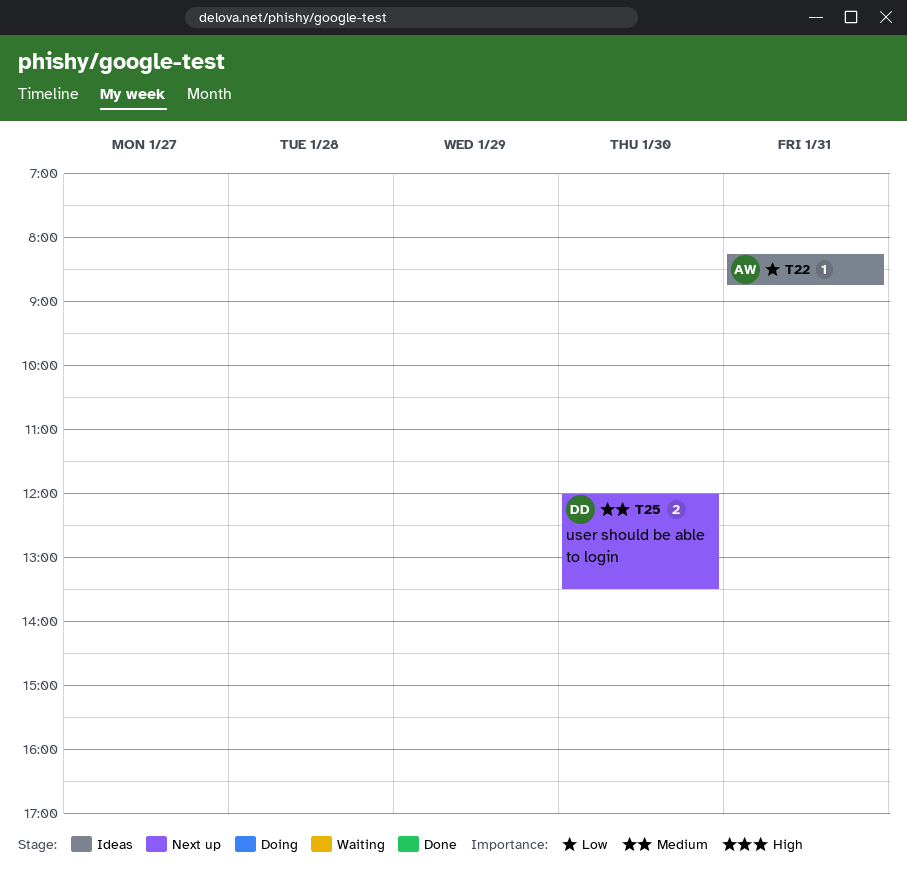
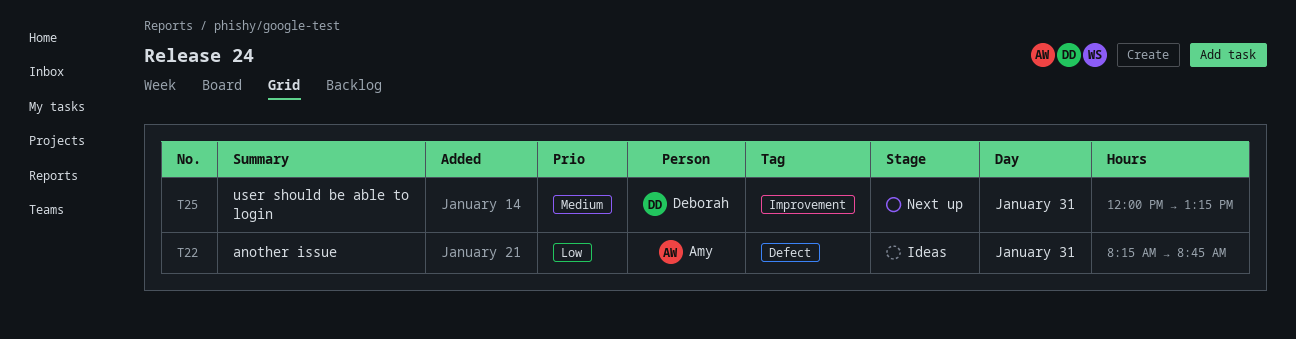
T25, day: Jan 30 -> Jan 31
T25, ends: 13:30 -> 13:15

